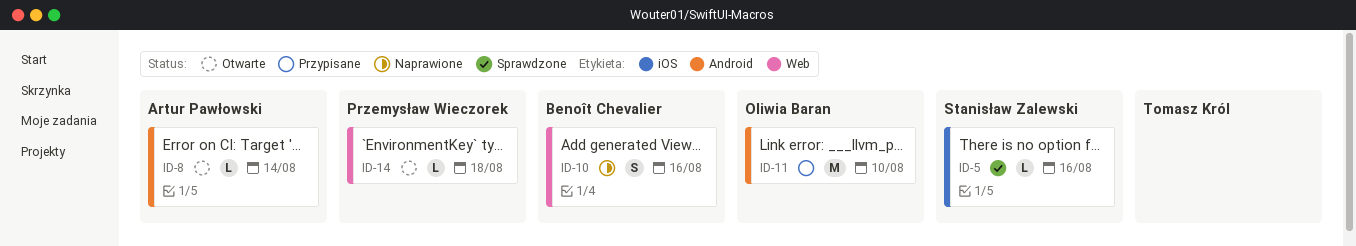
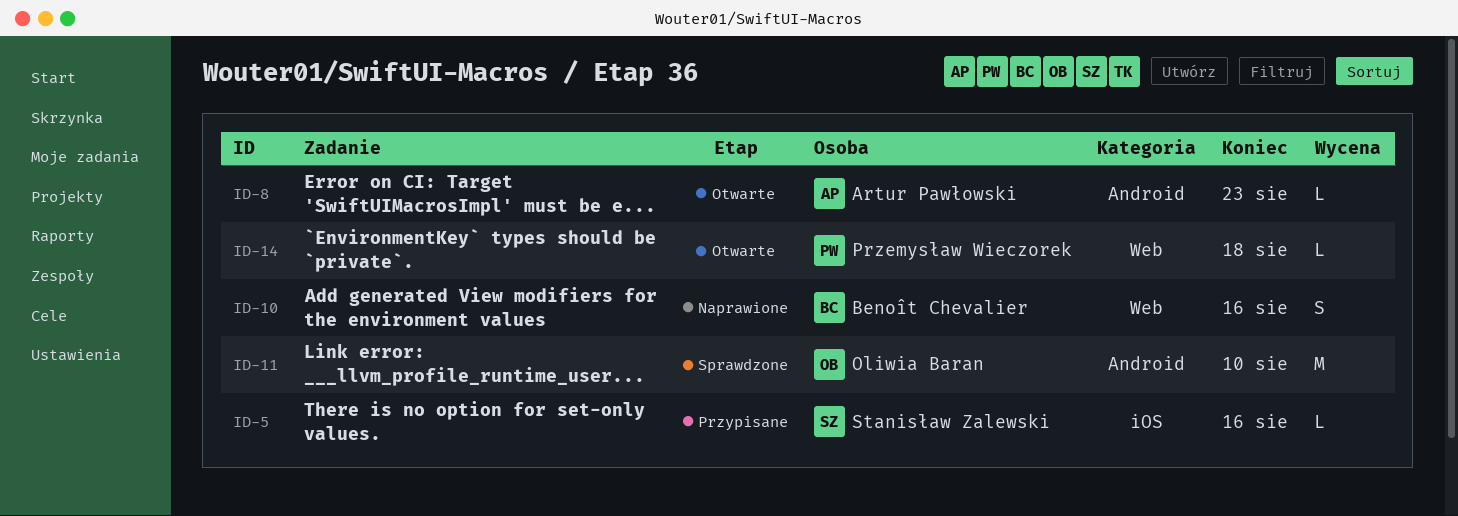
ID-5, status: Sprawdzone -> Przypisane
ID-8, due: Aug 14 -> Aug 23
ID-11, status: Przypisane -> Sprawdzone

